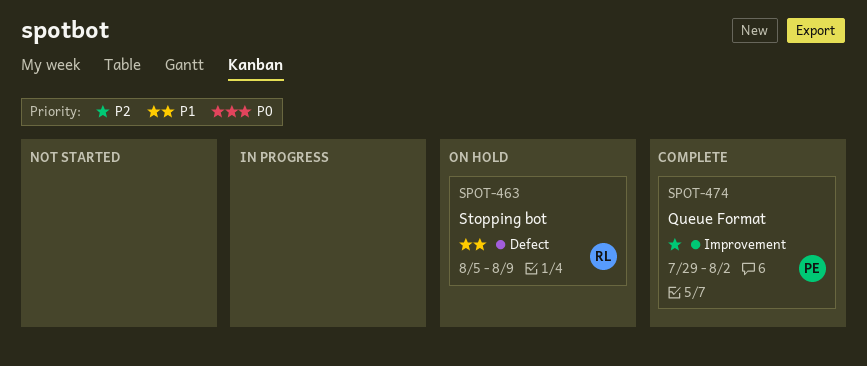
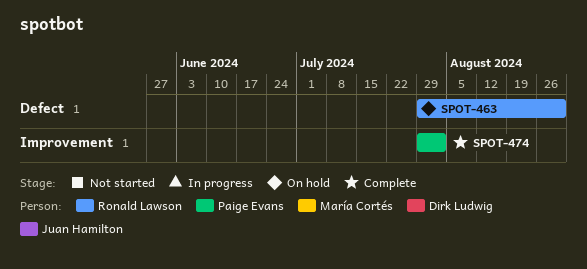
SPOT-463, start: Aug 5 -> Jul 29
SPOT-463, due: Aug 9 -> Aug 30

